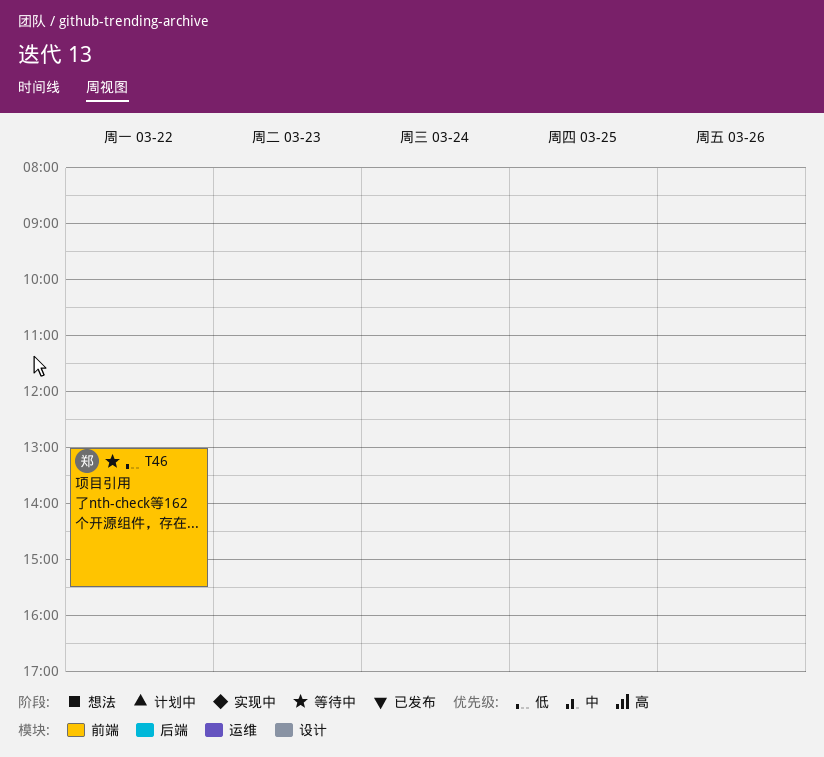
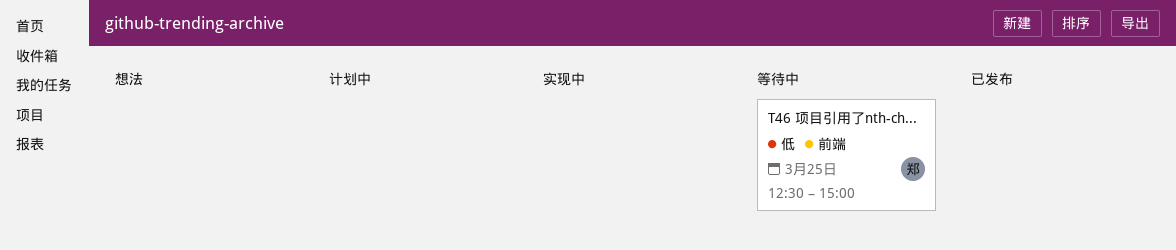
T46, day: Mar 22 -> Mar 25
T46, begins: 13:00 -> 12:30
T46, ends: 15:30 -> 15:00

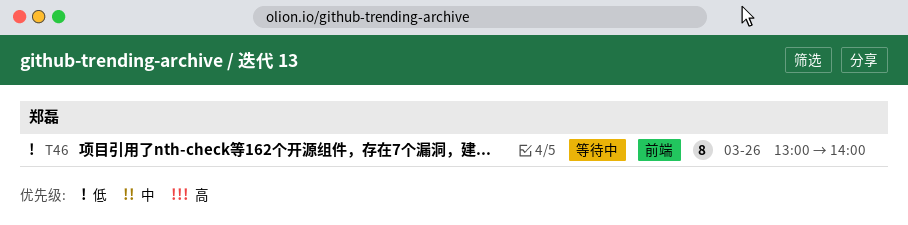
T46, day: Mar 25 -> Mar 26
T46, begins: 12:30 -> 13:00
T46, ends: 15:00 -> 14:00

